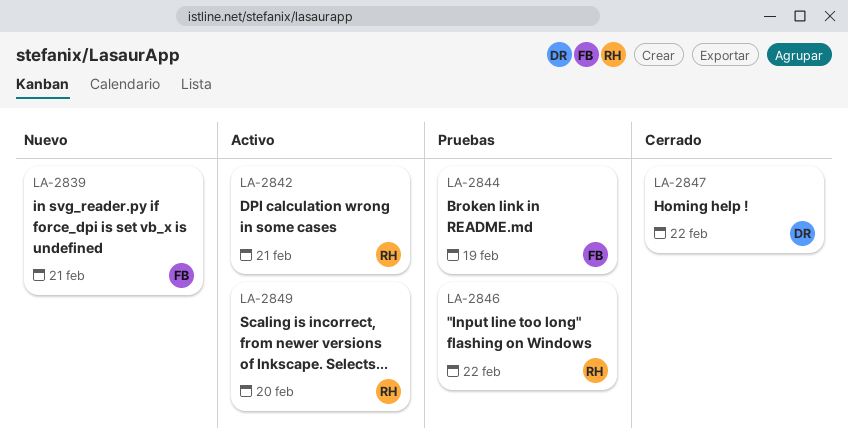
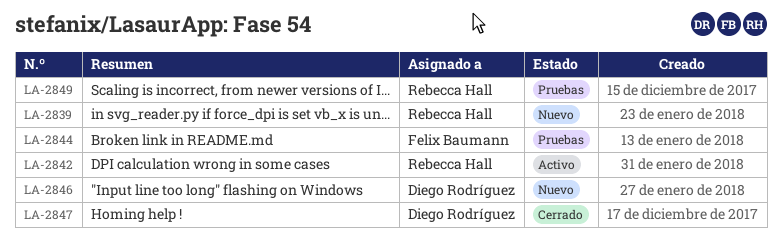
LA-2839, owner: Felix Baumann -> Rebecca Hall
LA-2846, status: Pruebas -> Nuevo
LA-2846, owner: Rebecca Hall -> Diego Rodríguez
LA-2849, status: Activo -> Pruebas

